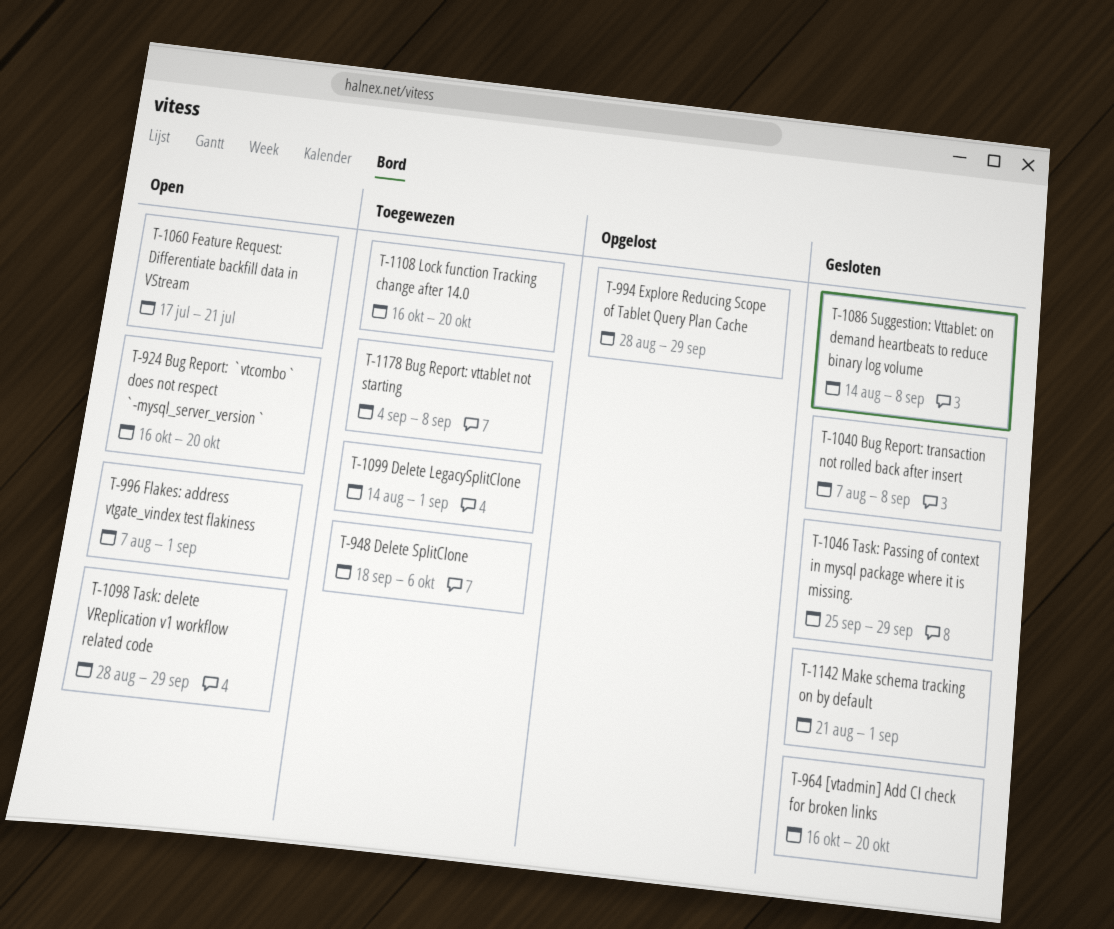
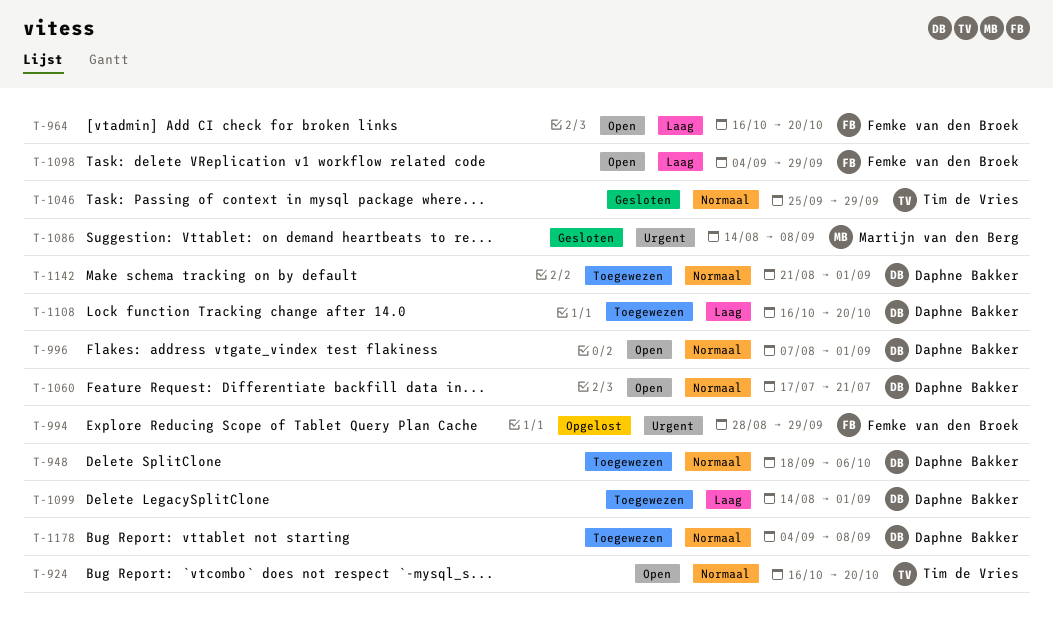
T-964, status: Gesloten -> Open
T-1040: present -> none
T-1098, start: Aug 28 -> Sep 4
T-1142, status: Gesloten -> Toegewezen

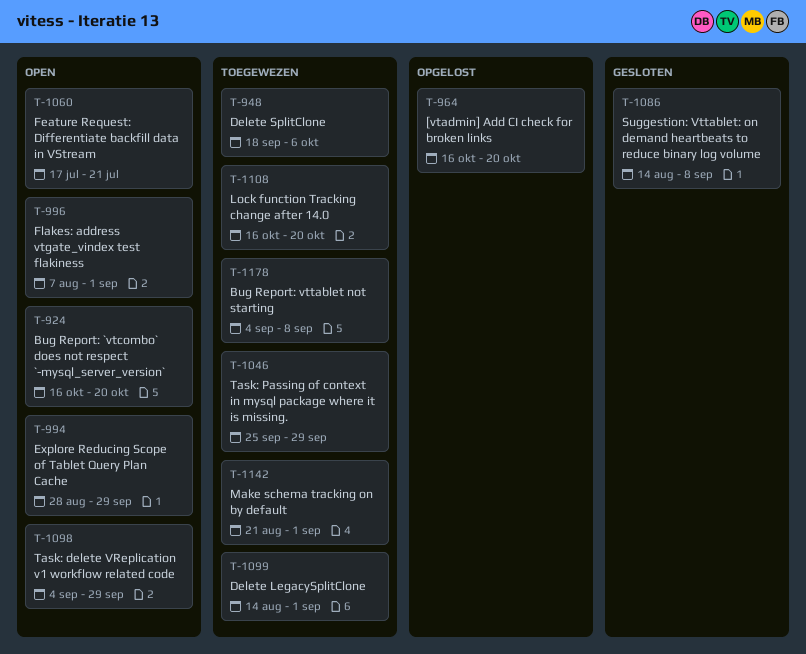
T-964, status: Open -> Opgelost
T-994, status: Opgelost -> Open
T-1046, status: Gesloten -> Toegewezen

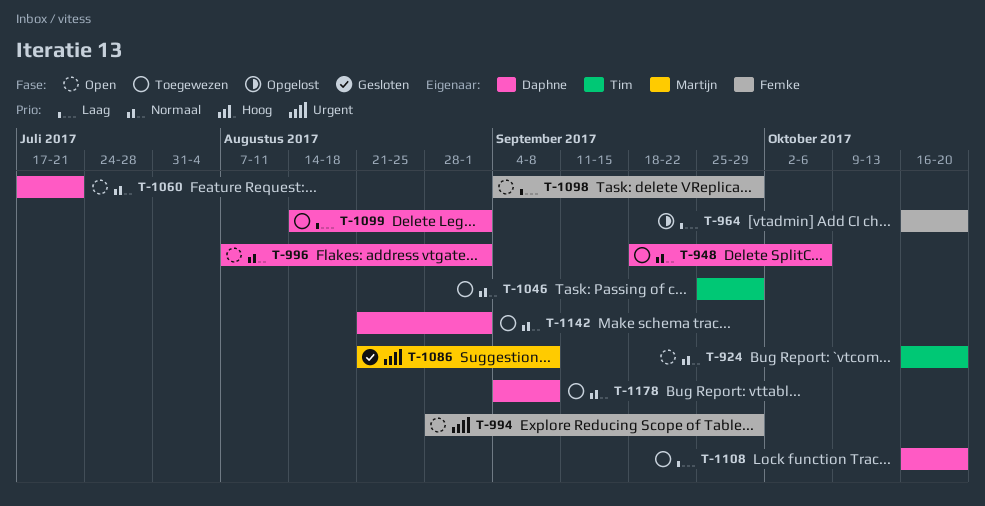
T-1086, start: Aug 14 -> Aug 21

